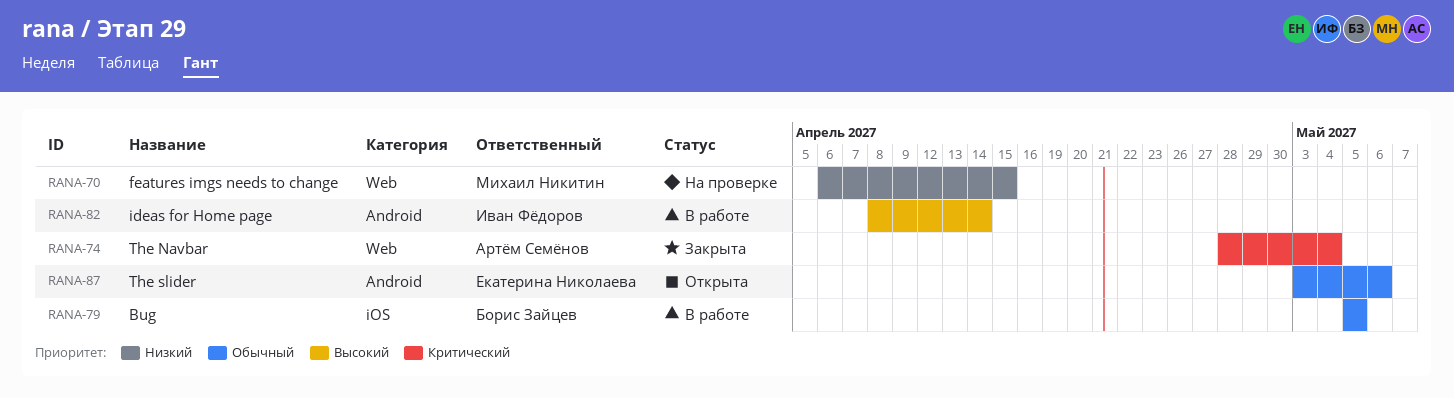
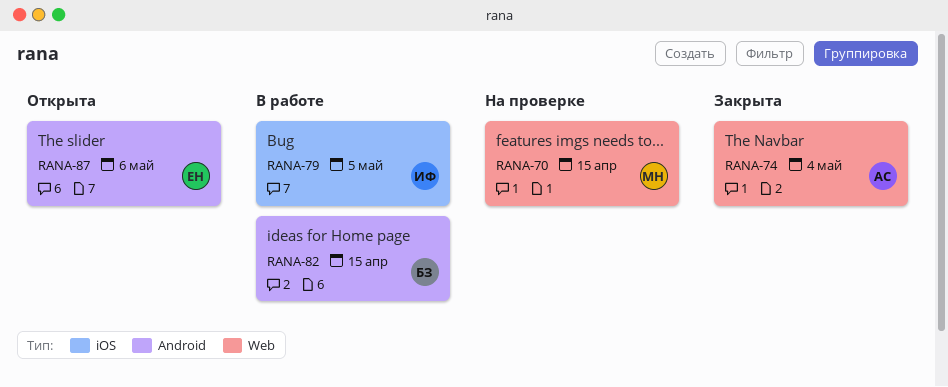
RANA-79, owner: Борис Зайцев -> Иван Фёдоров
RANA-82, owner: Иван Фёдоров -> Борис Зайцев
RANA-82, due: Apr 14 -> Apr 15

